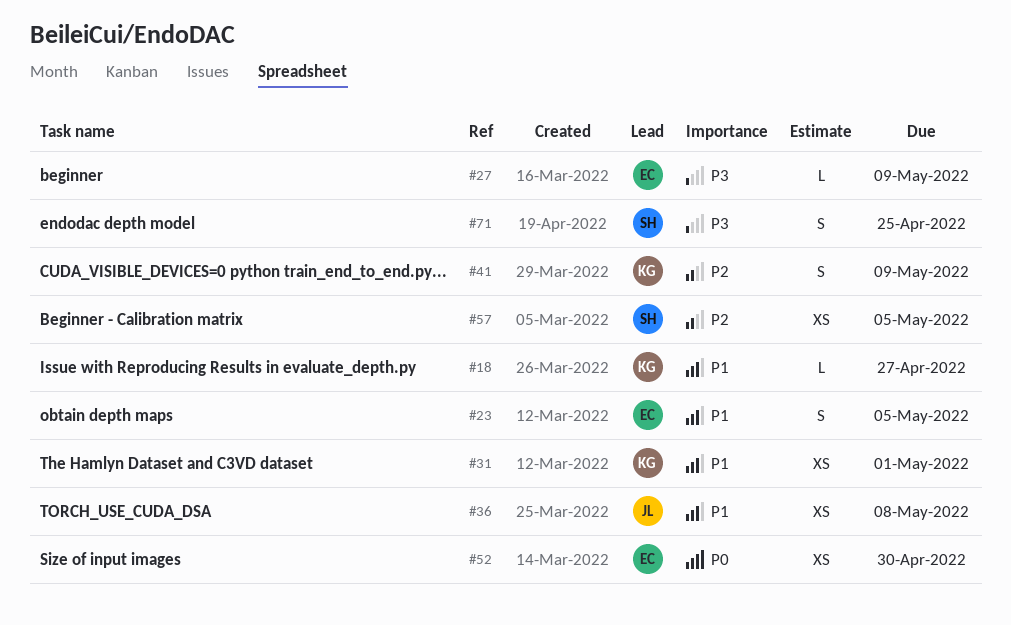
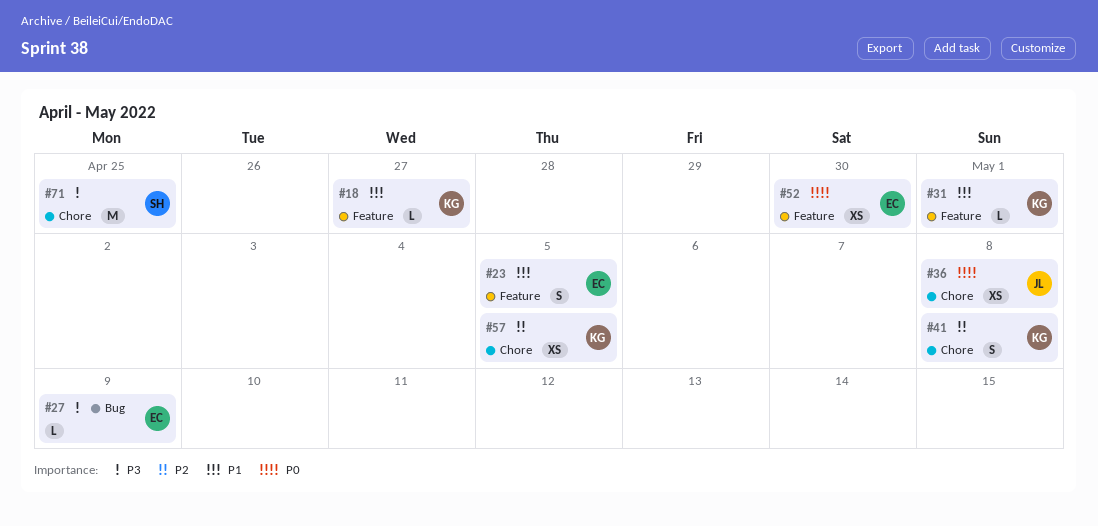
#31, estimate: XS -> L
#36, priority: P1 -> P0
#41, due: May 9 -> May 8
#57, owner: SH -> KG
#71, estimate: S -> M

